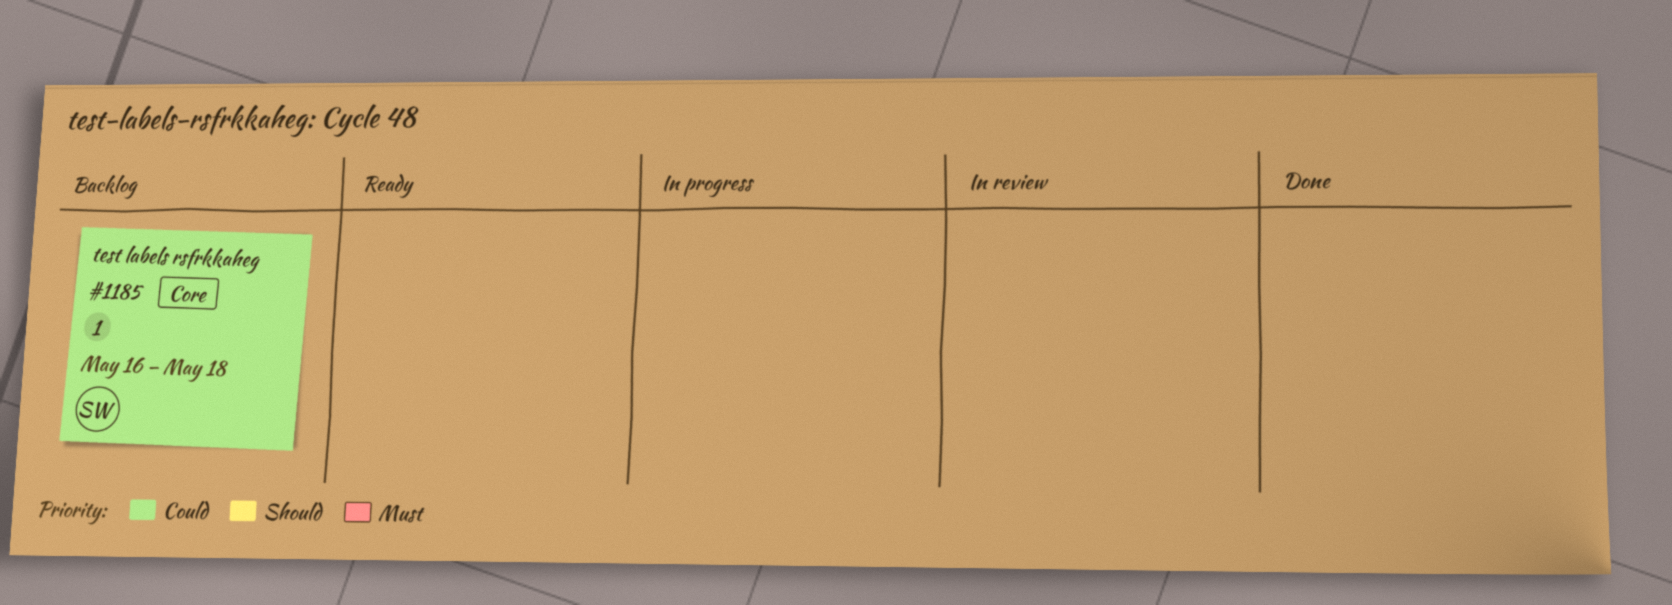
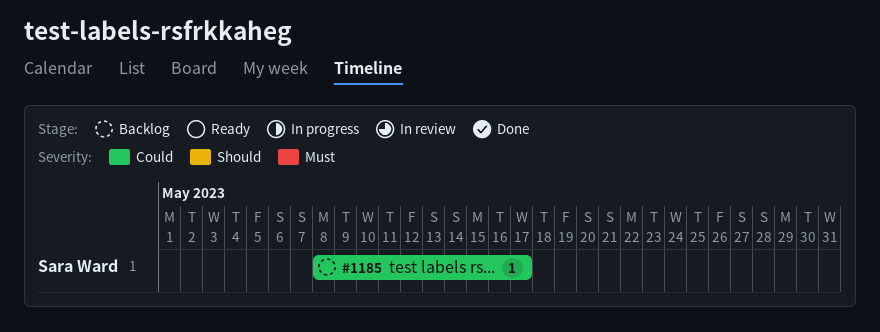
#1185, start: May 16 -> May 8
#1185, due: May 18 -> May 17

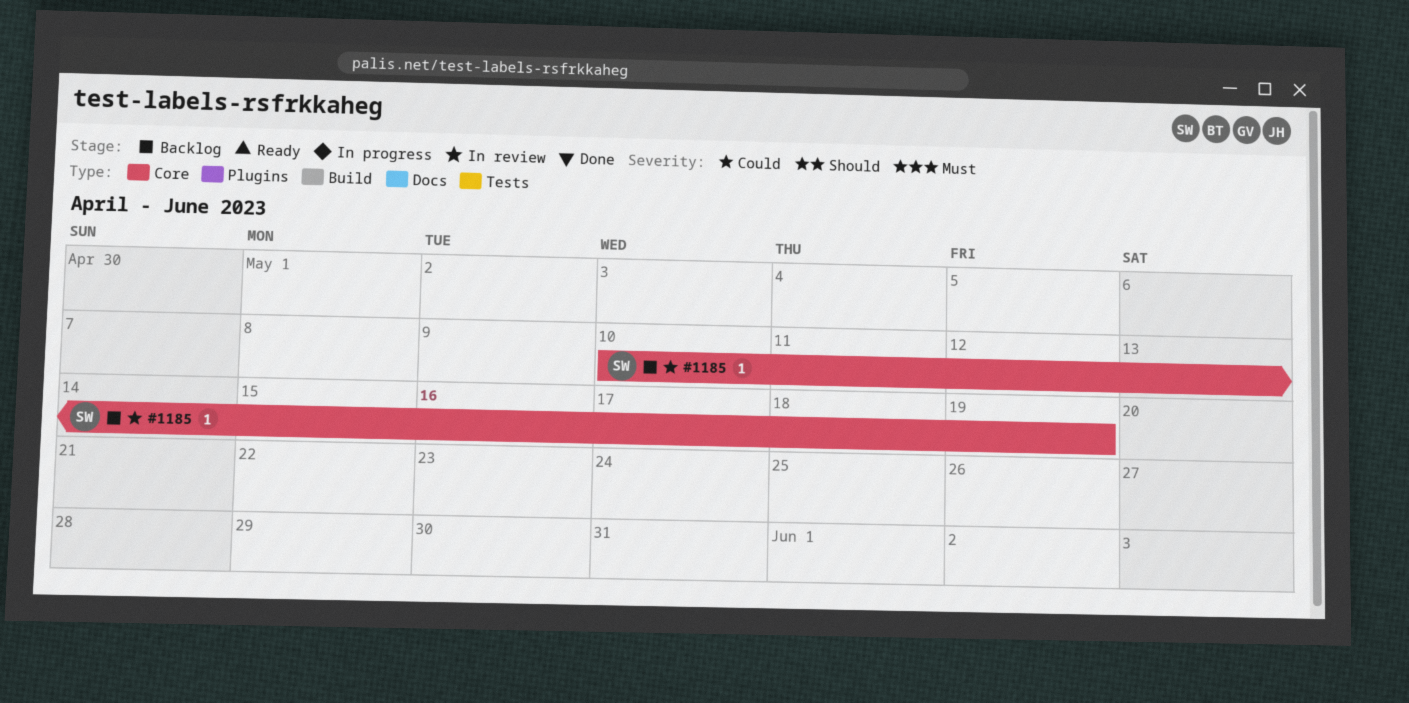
#1185, start: May 8 -> May 10
#1185, due: May 17 -> May 19

